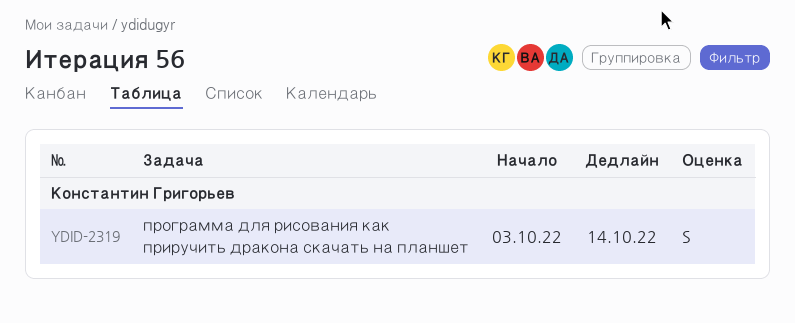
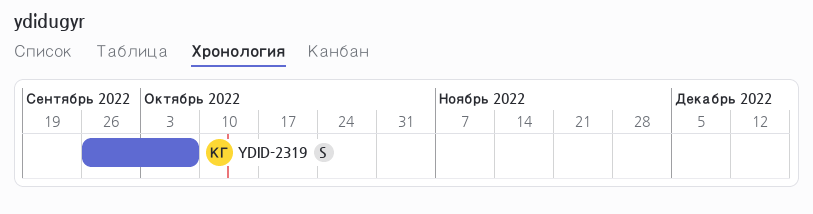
YDID-2319, start: Oct 3 -> Sep 26
YDID-2319, due: Oct 14 -> Oct 7

